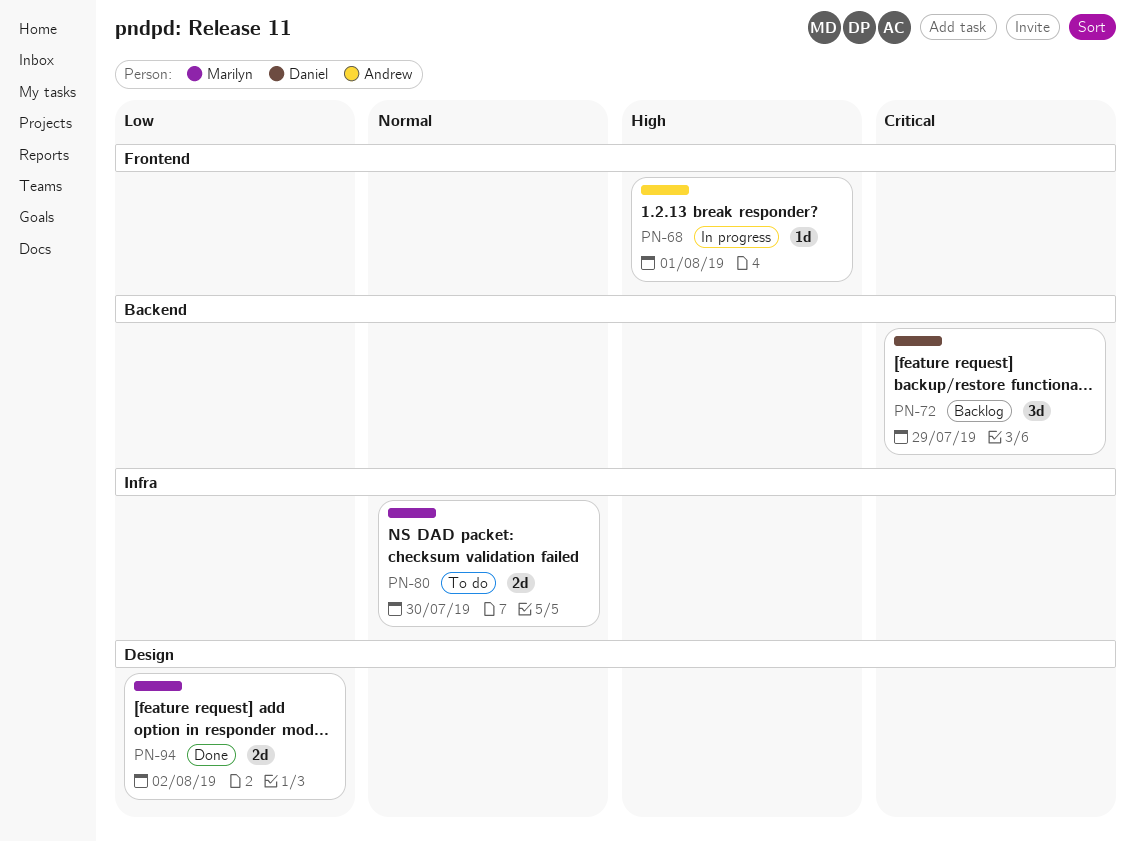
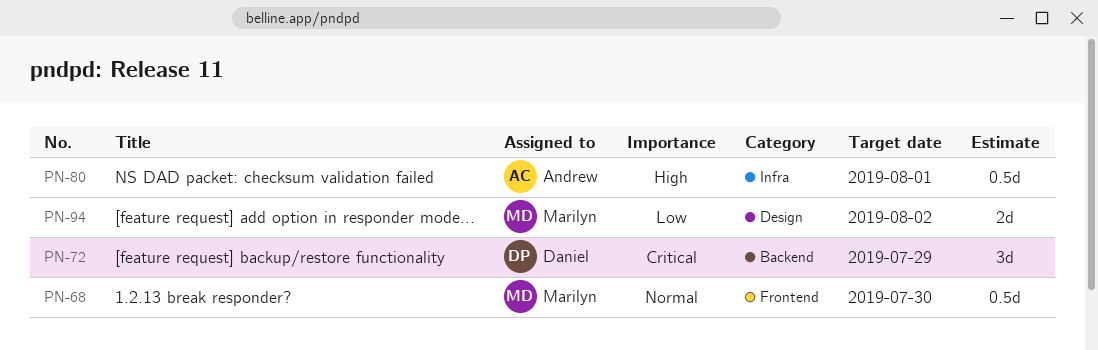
PN-68, owner: Andrew -> Marilyn
PN-68, priority: High -> Normal
PN-68, estimate: 1d -> 0.5d
PN-68, due: Aug 1 -> Jul 30
PN-80, owner: Marilyn -> Andrew
PN-80, priority: Normal -> High
PN-80, estimate: 2d -> 0.5d
PN-80, due: Jul 30 -> Aug 1

